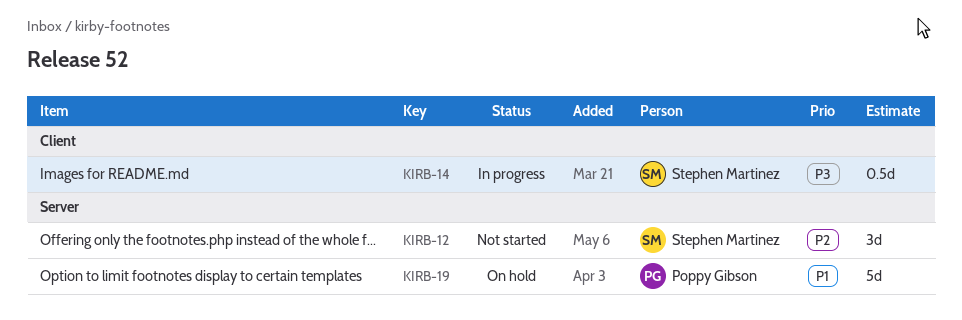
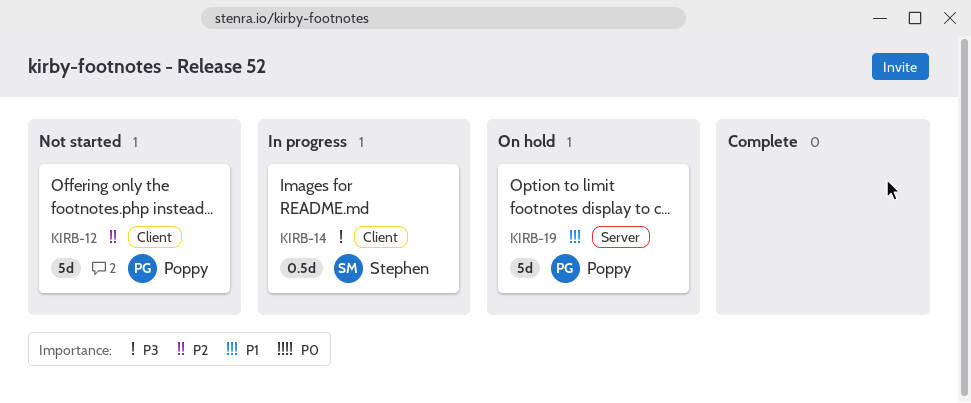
KIRB-12, owner: Stephen Martinez -> Poppy Gibson
KIRB-12, label: Server -> Client
KIRB-12, estimate: 3d -> 5d

